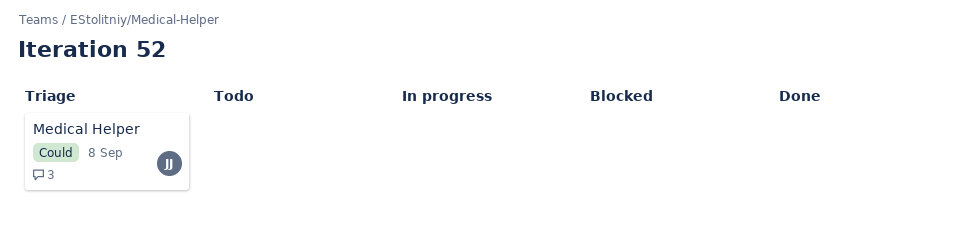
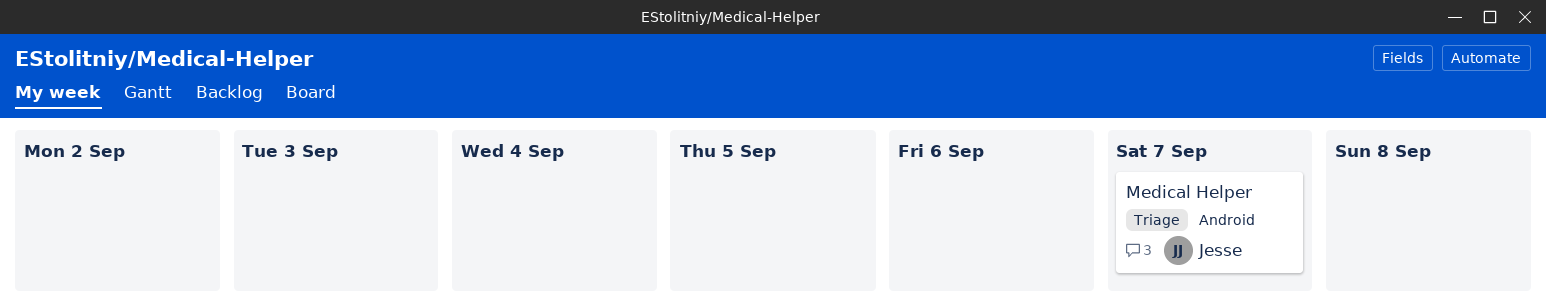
Medical Helper, due: Sep 8 -> Sep 7

